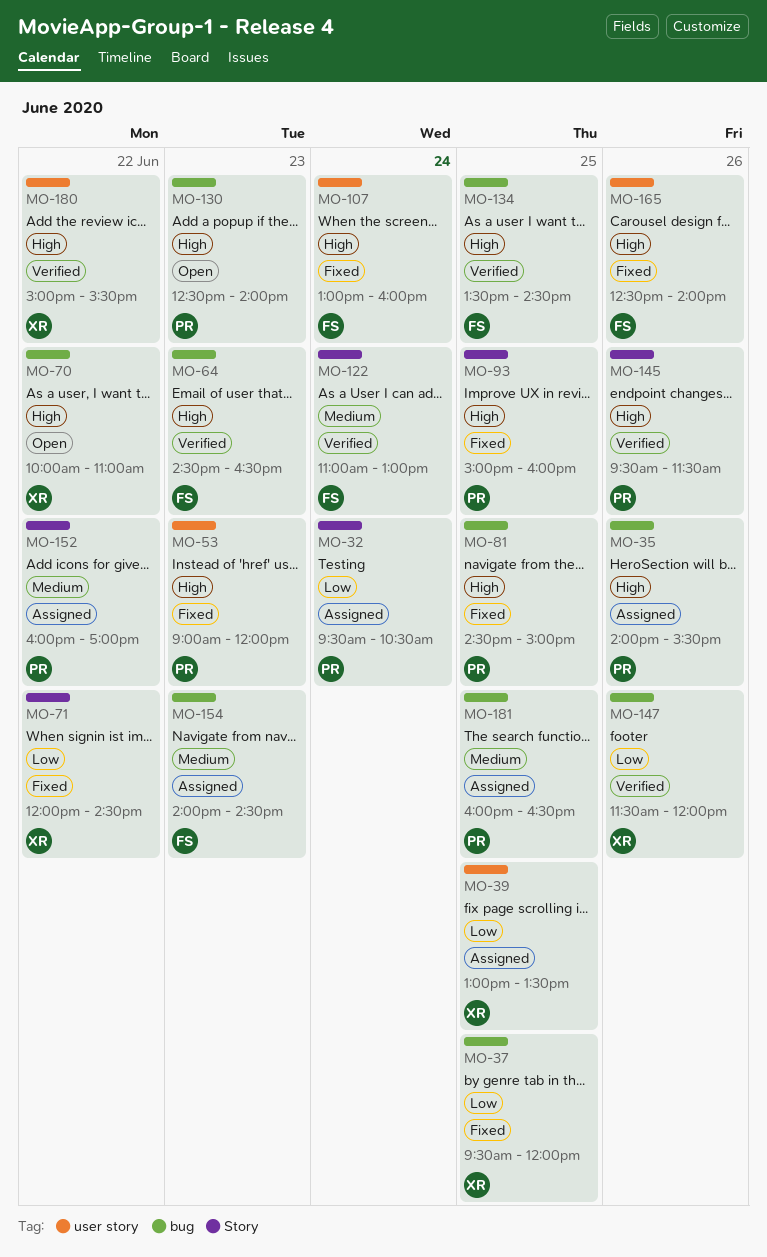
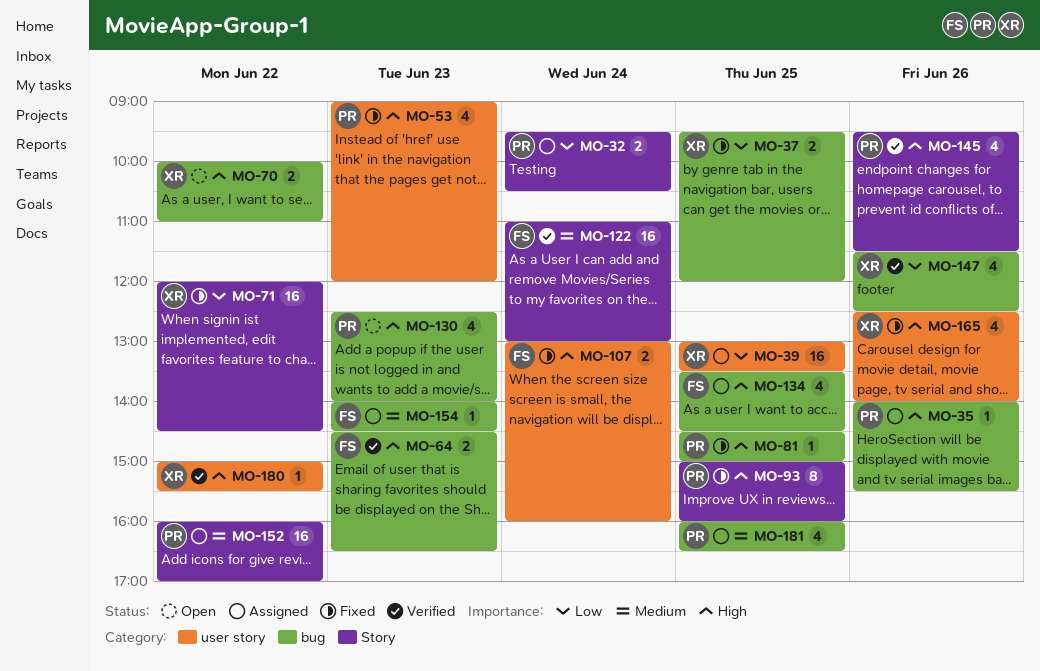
MO-134, status: Verified -> Assigned
MO-147, ends: 12:00 -> 12:30
MO-165, owner: FS -> XR

